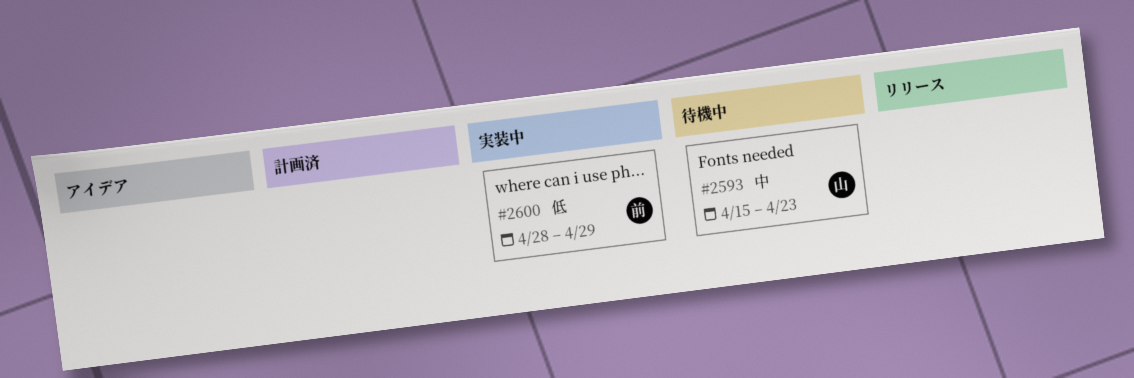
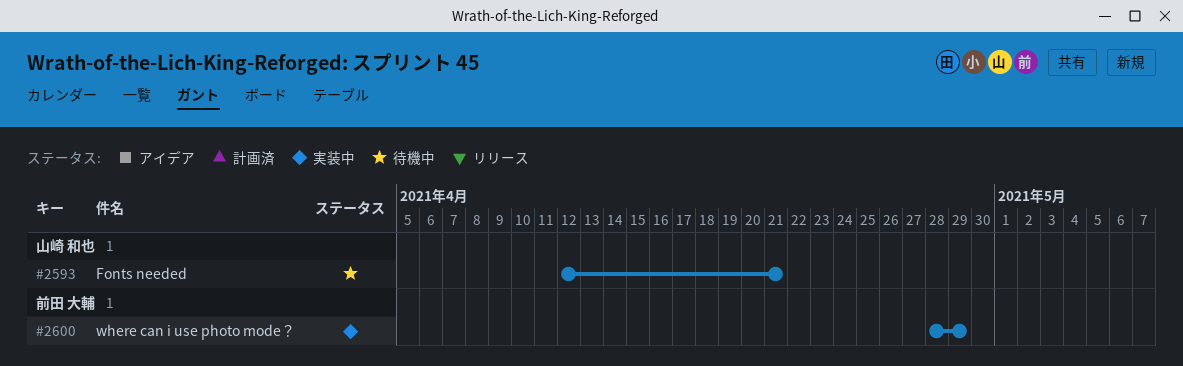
#2593, start: Apr 15 -> Apr 12
#2593, due: Apr 23 -> Apr 21

